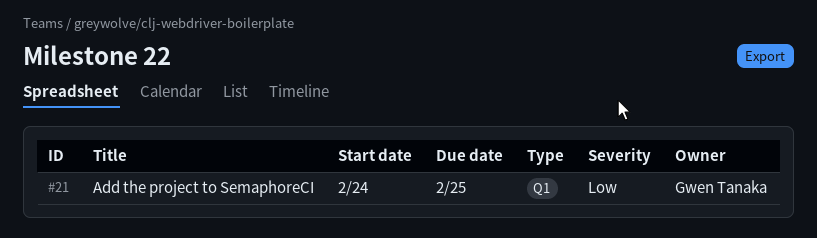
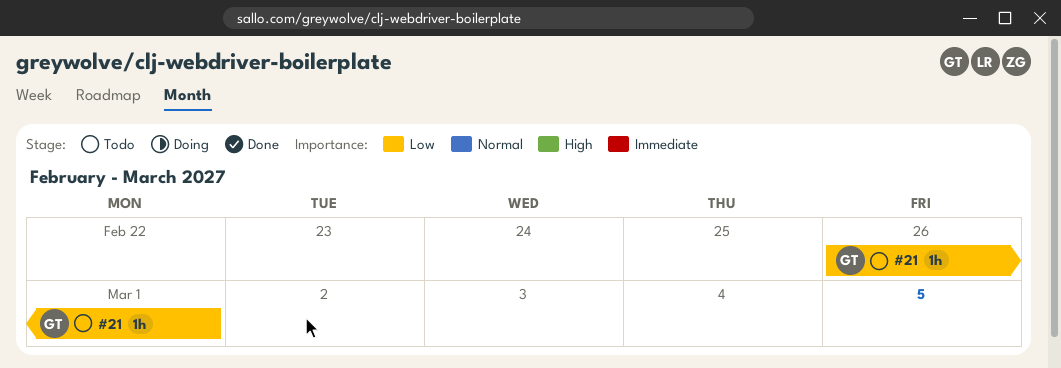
#21, start: Feb 24 -> Feb 26
#21, due: Feb 25 -> Mar 1

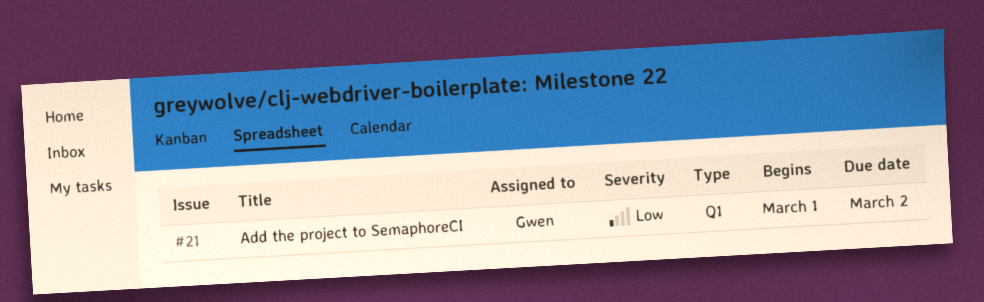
#21, start: Feb 26 -> Mar 1
#21, due: Mar 1 -> Mar 2

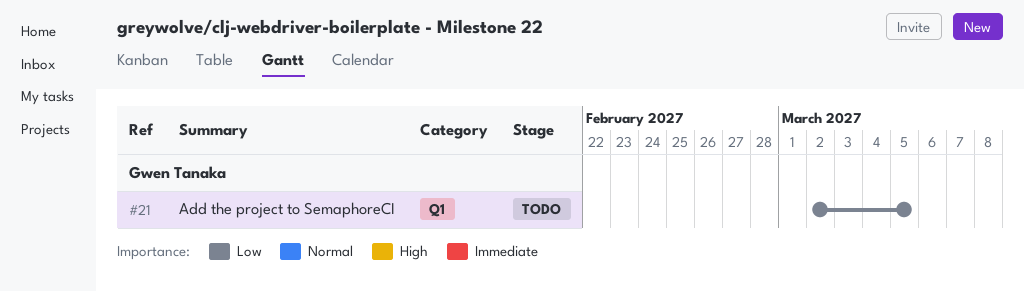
#21, start: Mar 1 -> Mar 2
#21, due: Mar 2 -> Mar 5

